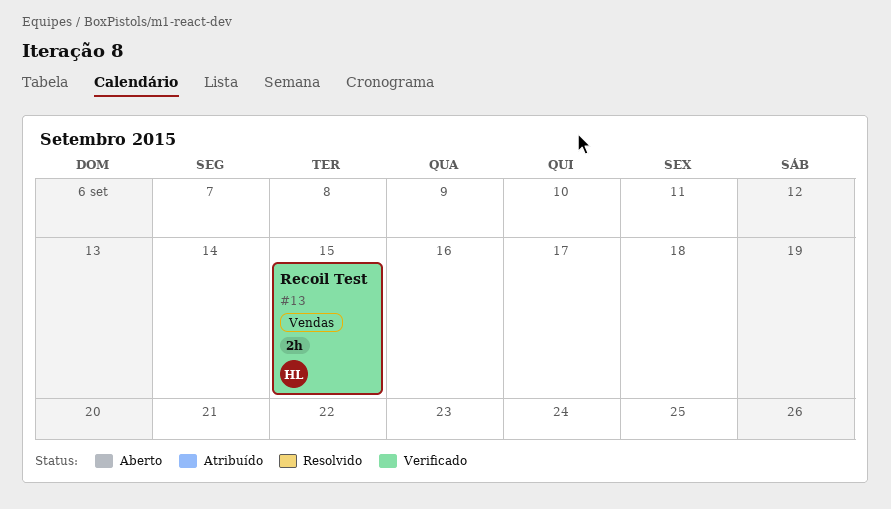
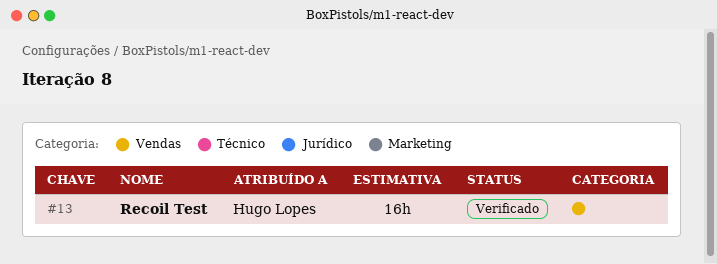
#13, estimate: 2h -> 16h

